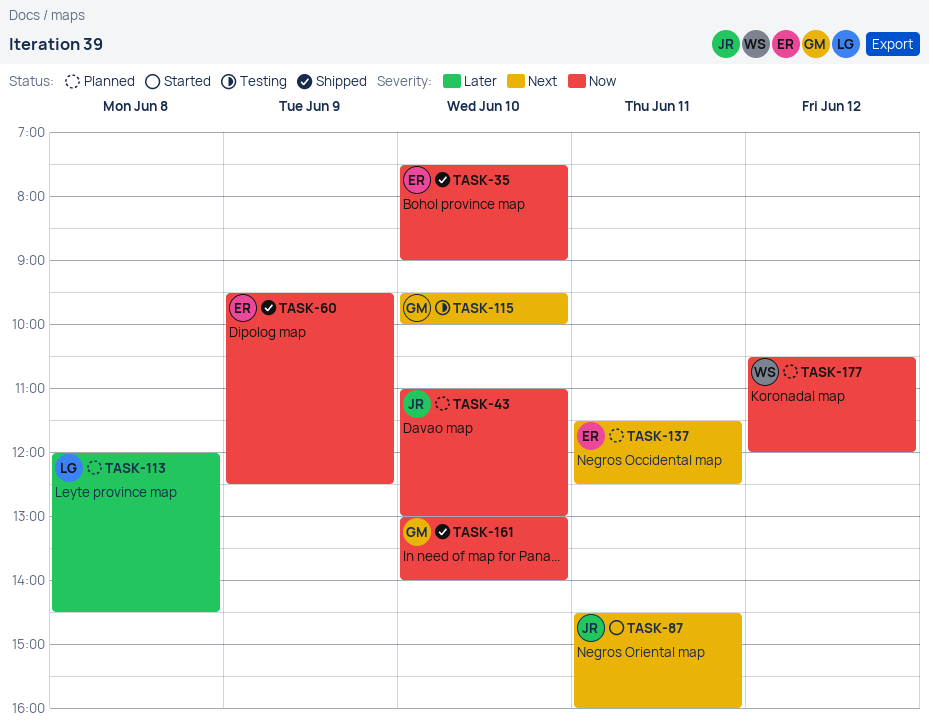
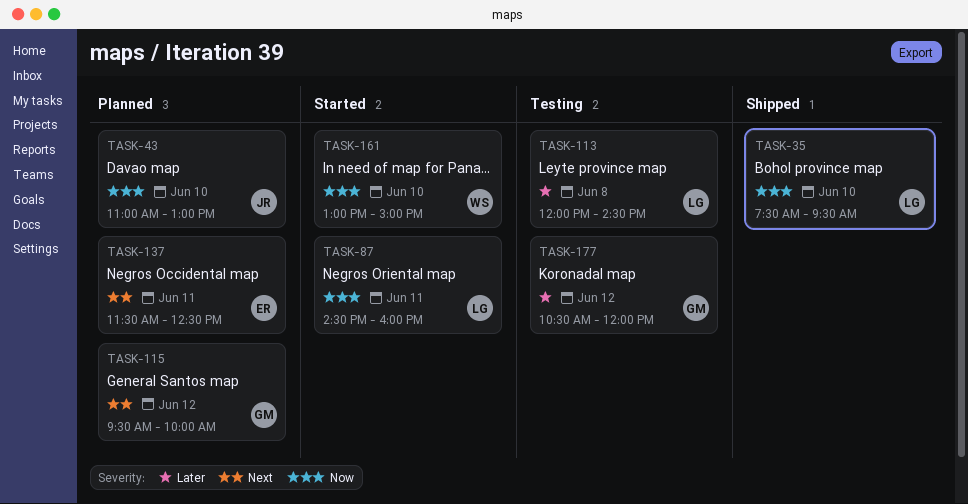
TASK-35, owner: ER -> LG
TASK-35, ends: 09:00 -> 09:30
TASK-60: present -> none
TASK-87, owner: JR -> LG
TASK-87, priority: Next -> Now
TASK-113, status: Planned -> Testing
TASK-115, status: Testing -> Planned
TASK-115, day: Jun 10 -> Jun 12
TASK-161, status: Shipped -> Started
TASK-161, owner: GM -> WS
TASK-161, ends: 14:00 -> 15:00
TASK-177, status: Planned -> Testing
TASK-177, owner: WS -> GM
TASK-177, priority: Now -> Later

